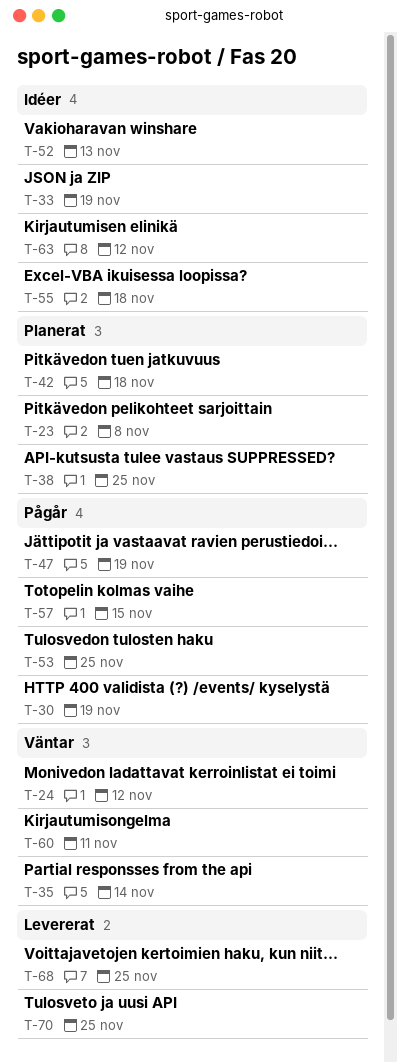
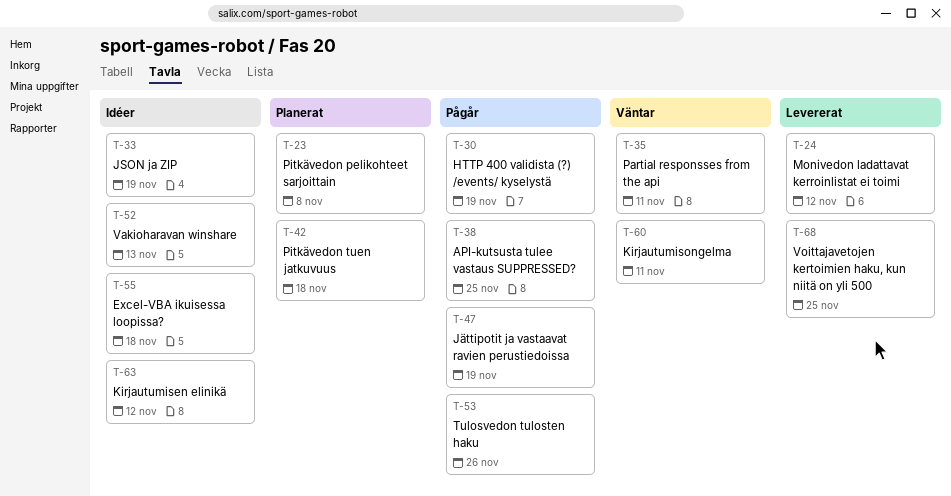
T-24, status: Väntar -> Levererat
T-35, due: Nov 14 -> Nov 11
T-38, status: Planerat -> Pågår
T-53, due: Nov 25 -> Nov 26
T-57: present -> none
T-70: present -> none

